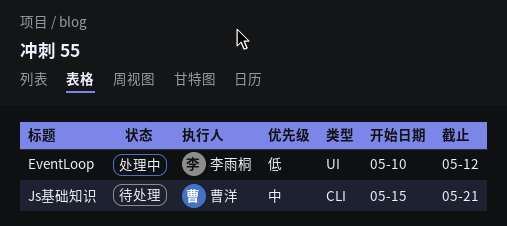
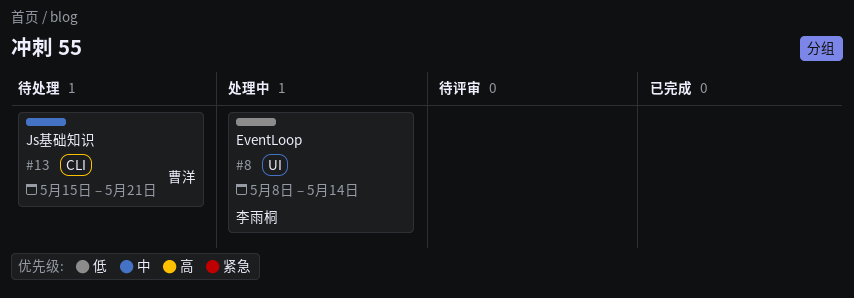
EventLoop, start: May 10 -> May 8
EventLoop, due: May 12 -> May 14

